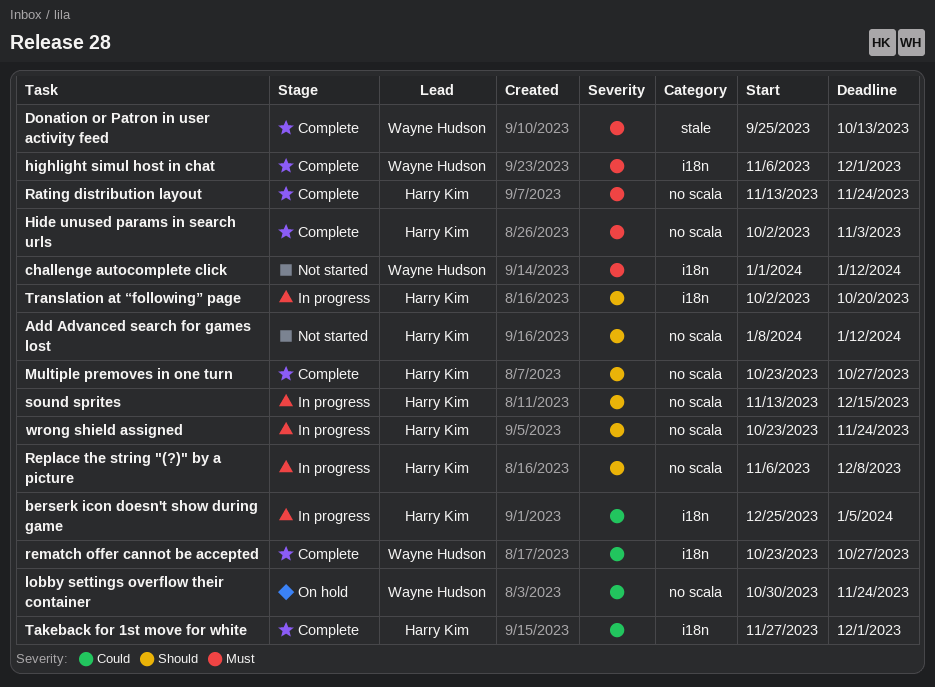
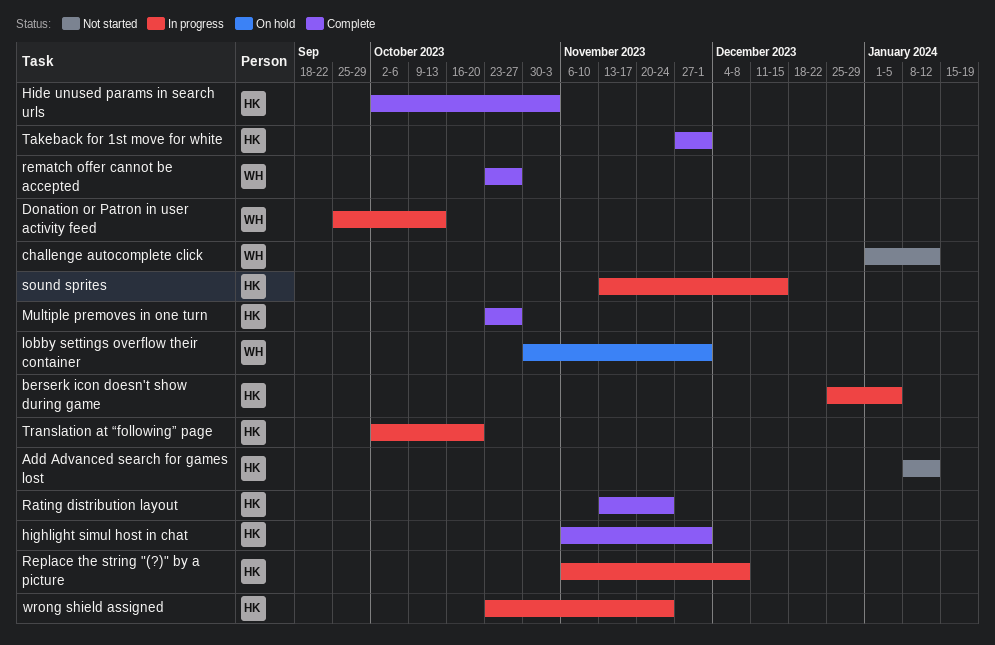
Donation or Patron in user activity feed, status: Complete -> In progress
highlight simul host in chat, owner: Wayne Hudson -> Harry Kim
lobby settings overflow their container, due: Nov 24 -> Dec 1

